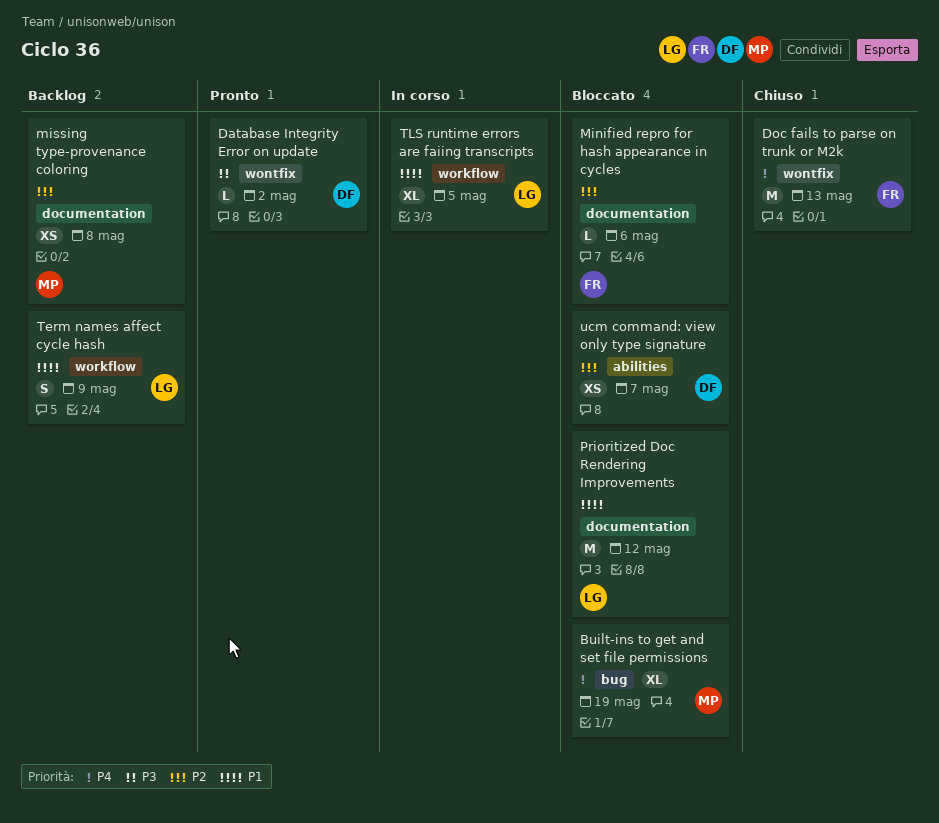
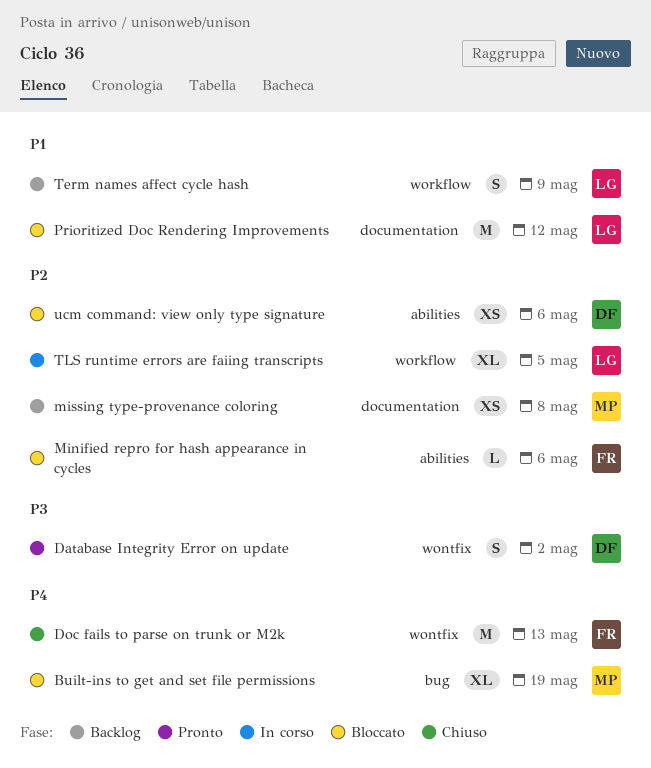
Database Integrity Error on update, estimate: L -> S
Minified repro for hash appearance in cycles, label: documentation -> abilities
TLS runtime errors are faiing transcripts, priority: P1 -> P2
ucm command: view only type signature, due: May 7 -> May 6

